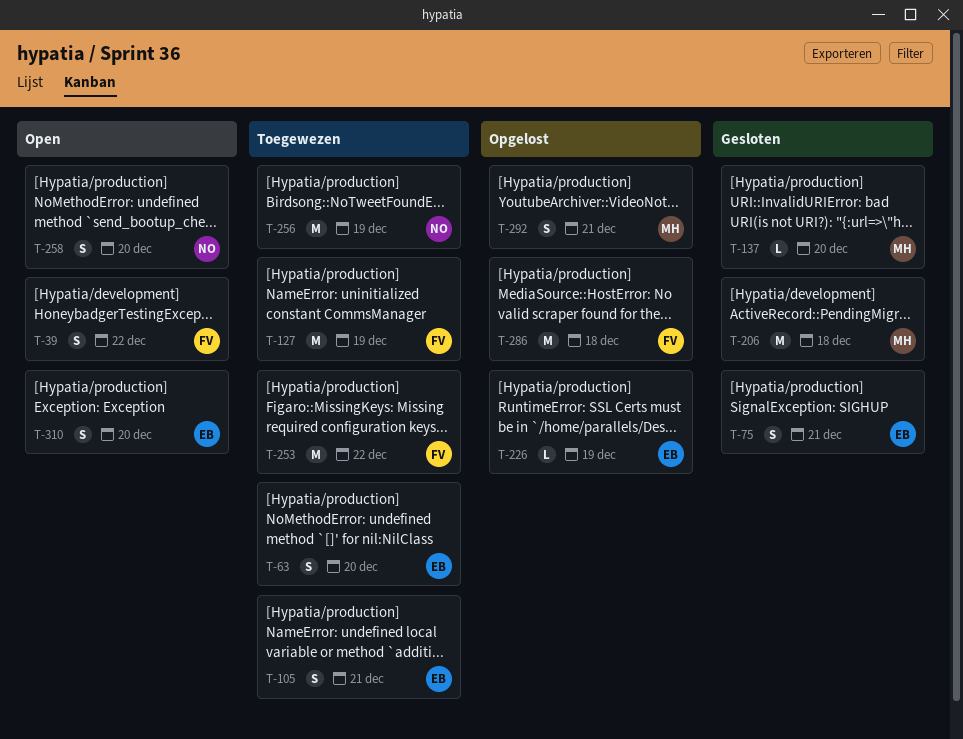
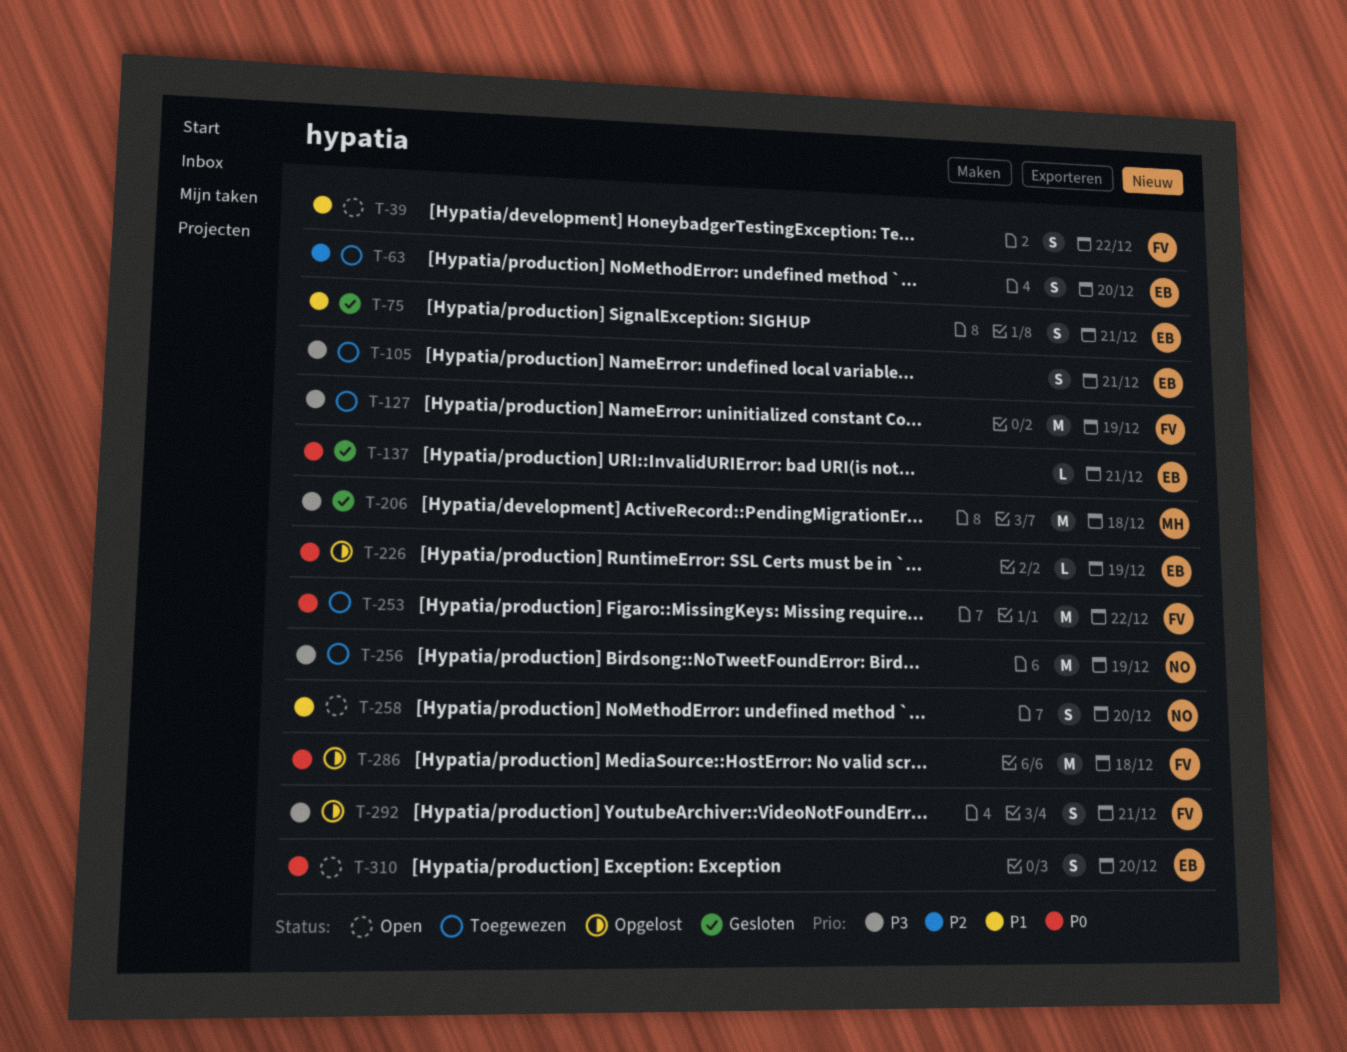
T-137, owner: MH -> EB
T-137, due: Dec 20 -> Dec 21
T-292, owner: MH -> FV

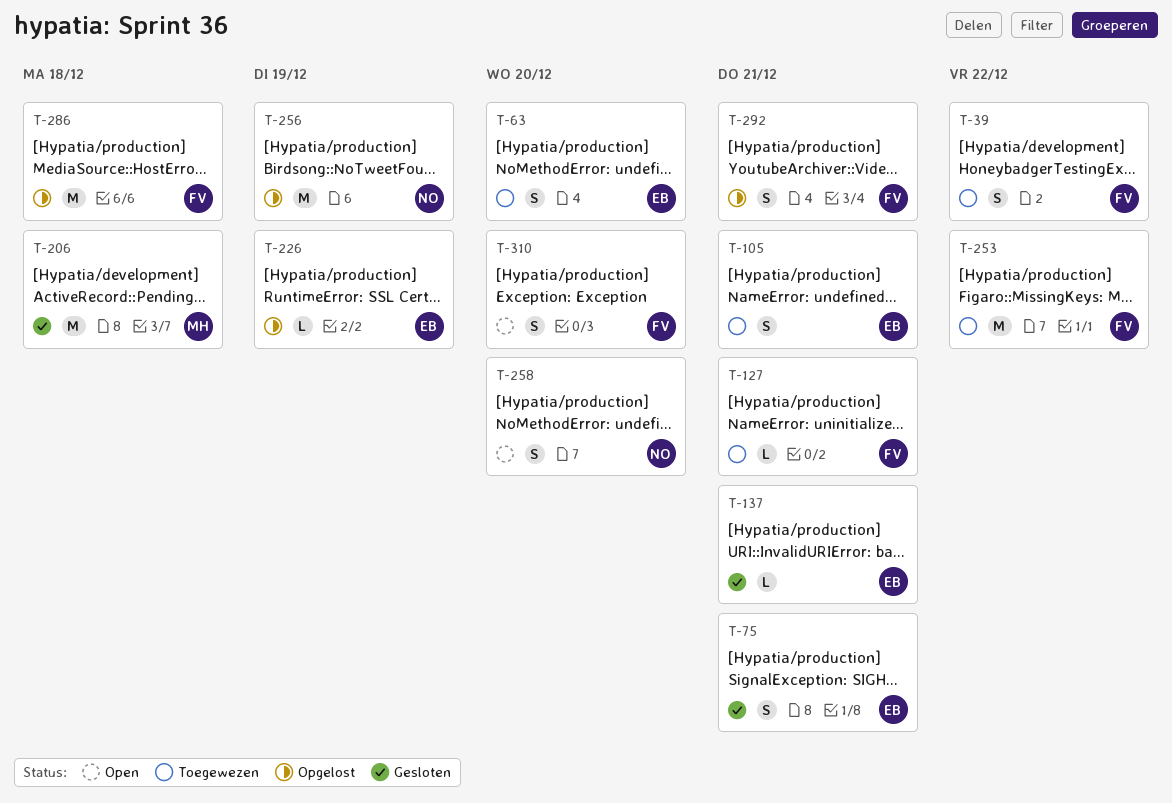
T-39, status: Open -> Toegewezen
T-127, estimate: M -> L
T-127, due: Dec 19 -> Dec 21
T-256, status: Toegewezen -> Opgelost
T-310, owner: EB -> FV

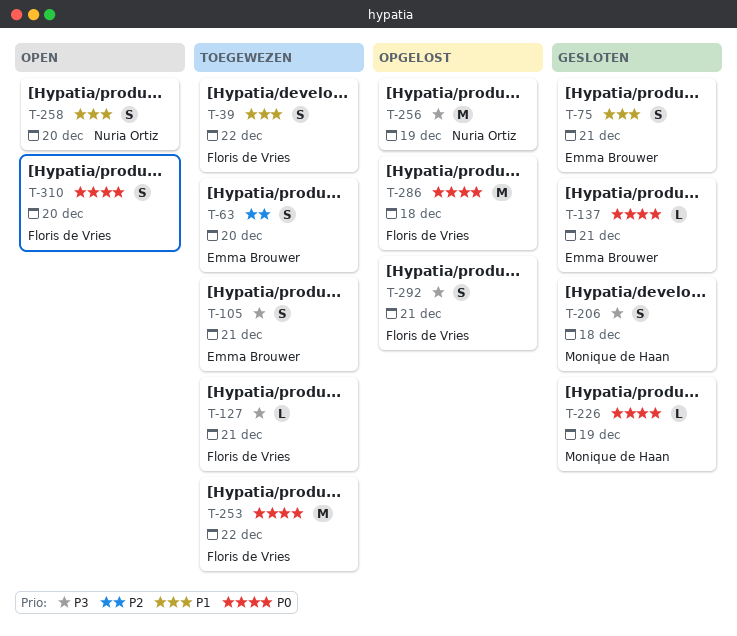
T-206, estimate: M -> S
T-226, status: Opgelost -> Gesloten
T-226, owner: Emma Brouwer -> Monique de Haan

